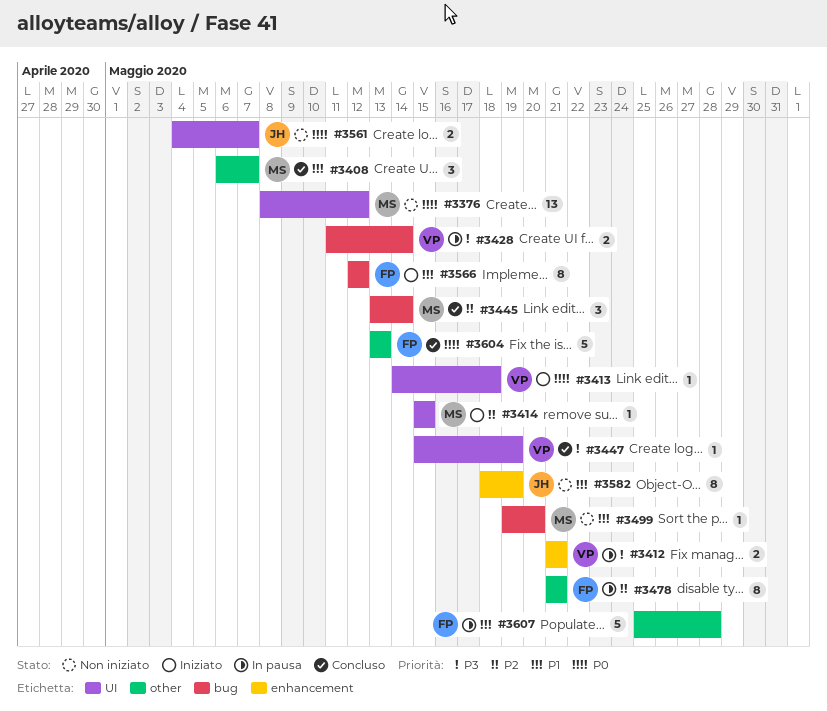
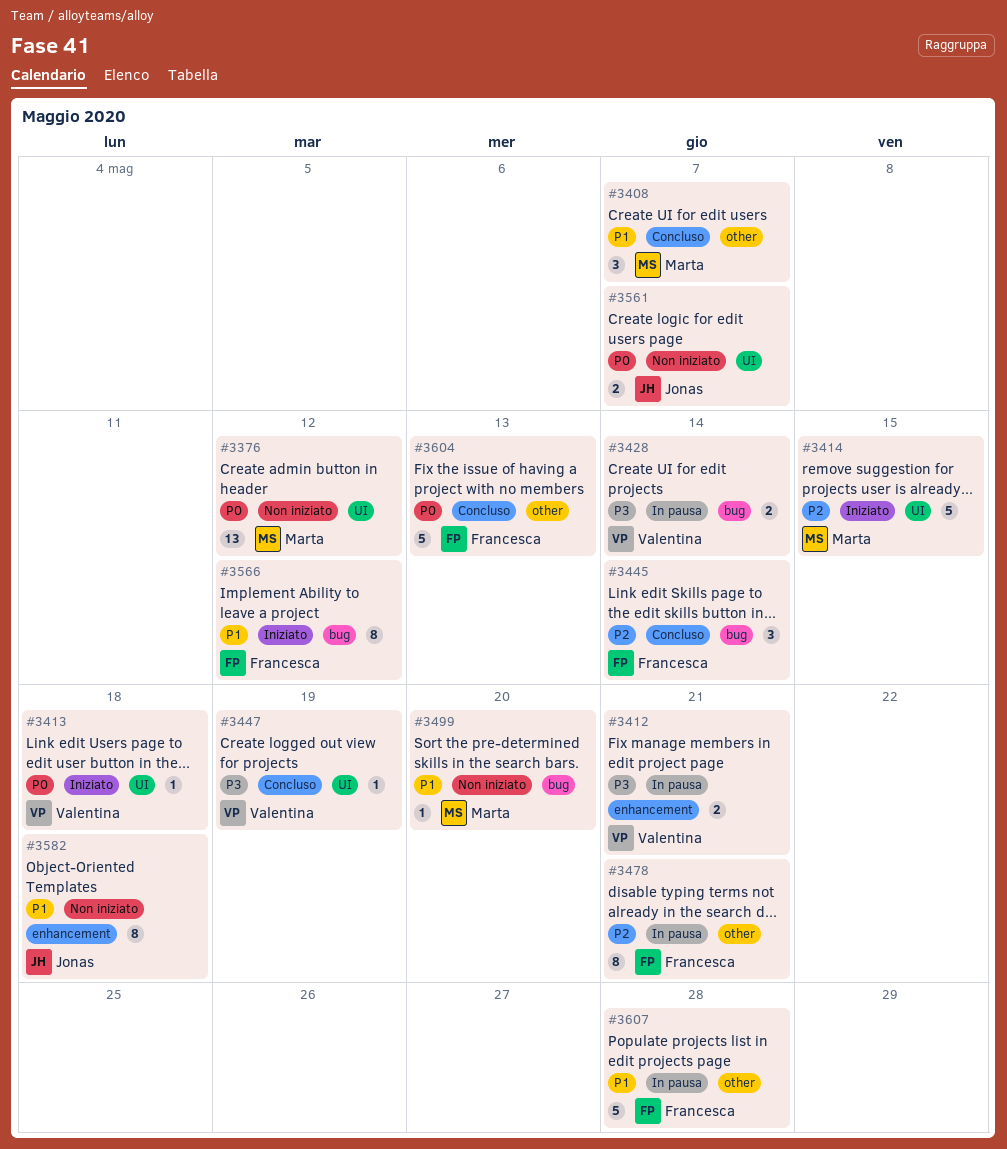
#3414, estimate: 1 -> 5
#3445, owner: Marta -> Francesca
#3582, due: May 19 -> May 18

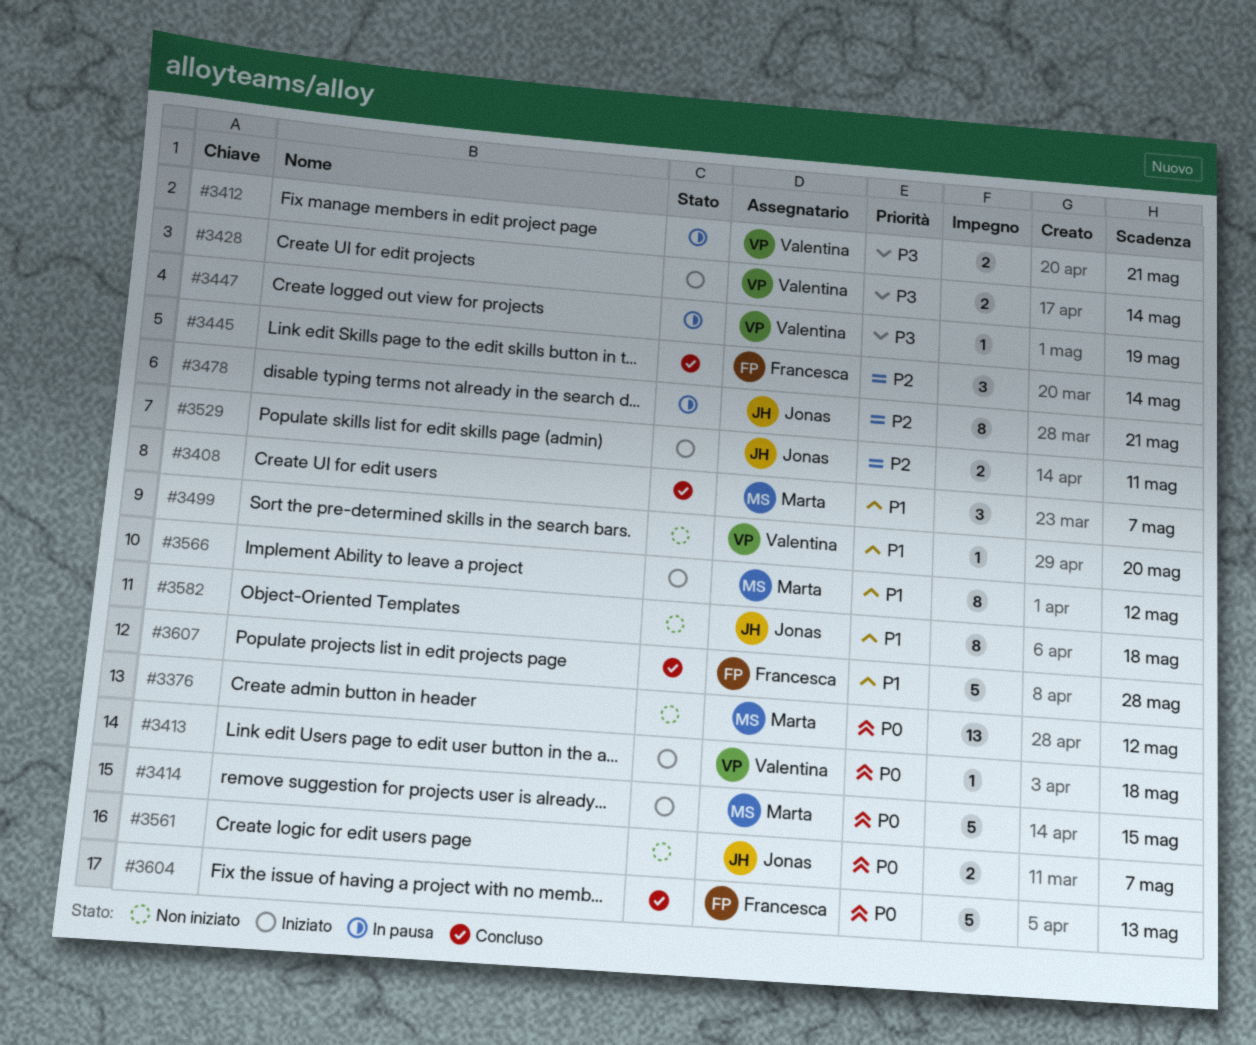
#3414, priority: P2 -> P0
#3428, status: In pausa -> Iniziato
#3447, status: Concluso -> In pausa
#3478, owner: Francesca -> Jonas
#3499, owner: Marta -> Valentina
#3529: none -> present
#3566, owner: Francesca -> Marta
#3607, status: In pausa -> Concluso

